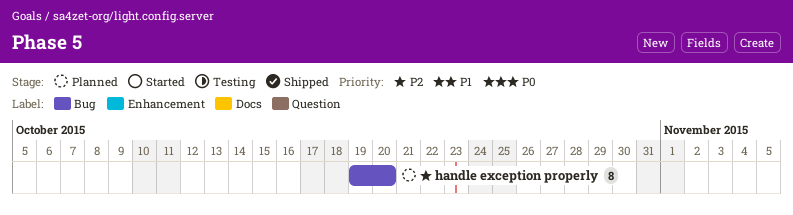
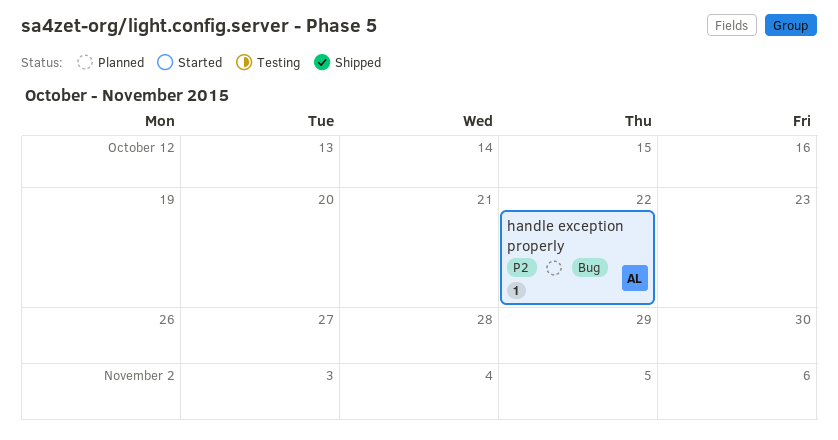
handle exception properly, estimate: 8 -> 1
handle exception properly, due: Oct 20 -> Oct 22

